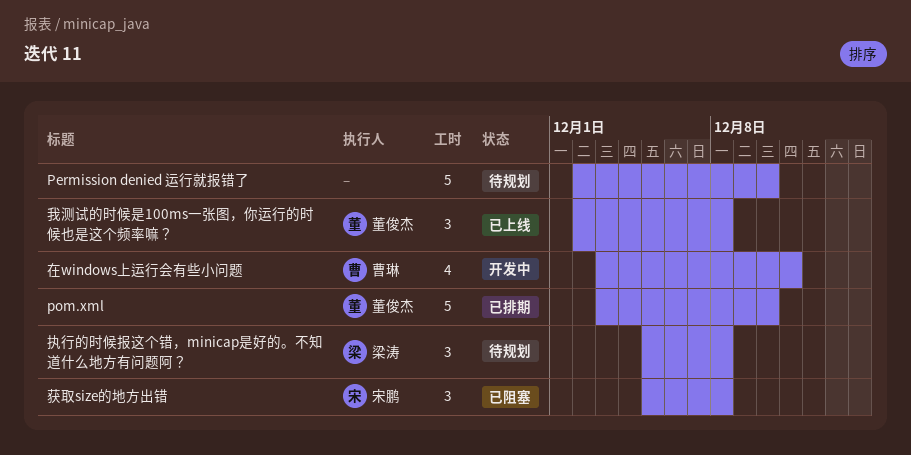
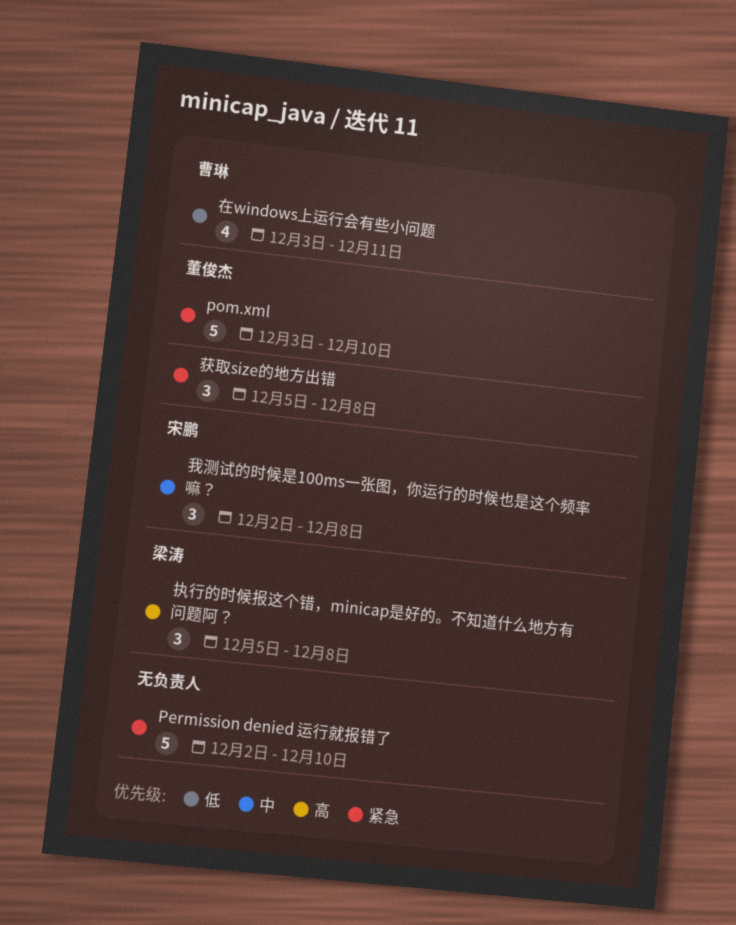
我测试的时候是100ms一张图，你运行的时候也是这个频率嘛？, owner: 董俊杰 -> 宋鹏
获取size的地方出错, owner: 宋鹏 -> 董俊杰

